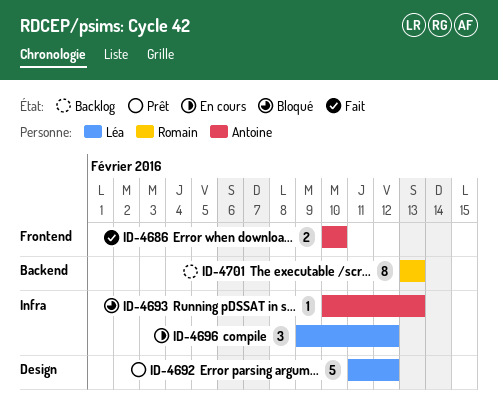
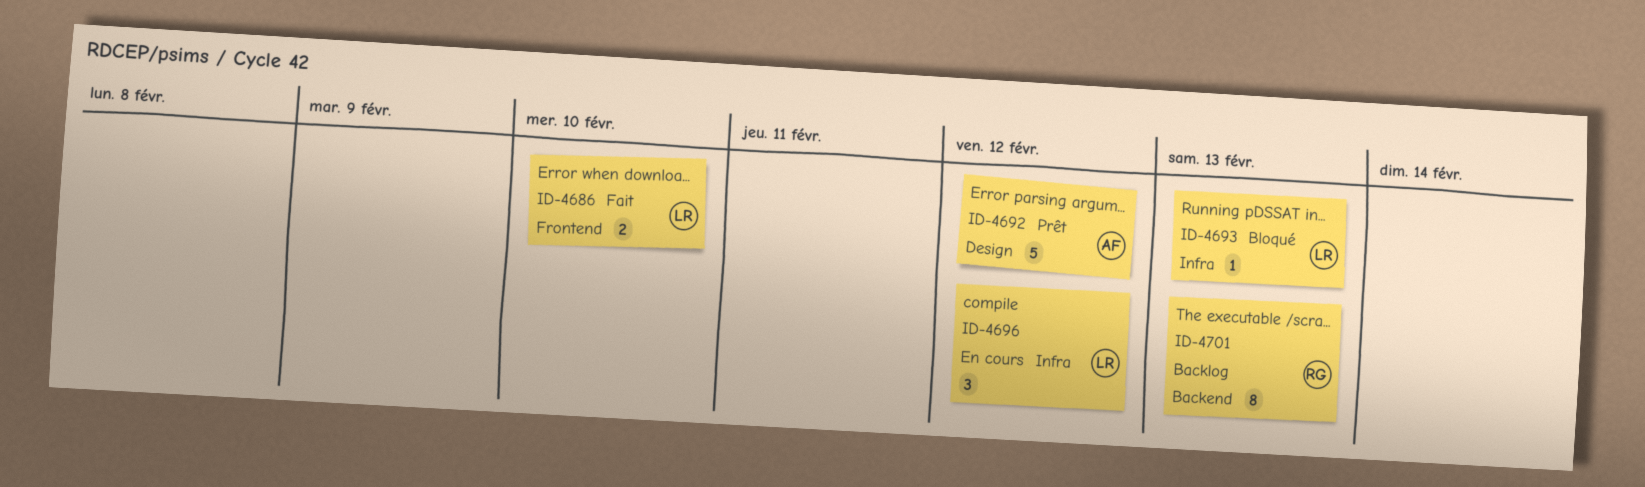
ID-4686, owner: Antoine -> Léa
ID-4692, owner: Léa -> Antoine
ID-4693, owner: Antoine -> Léa

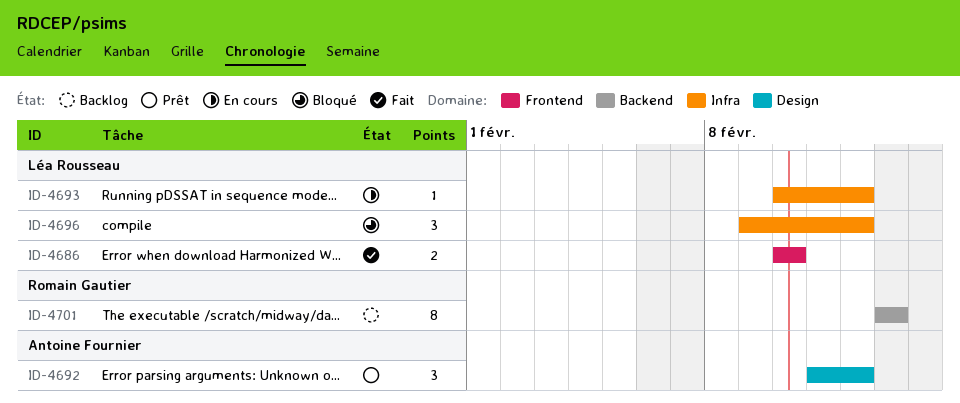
ID-4692, estimate: 5 -> 3
ID-4693, status: Bloqué -> En cours
ID-4693, due: Feb 13 -> Feb 12
ID-4696, status: En cours -> Bloqué

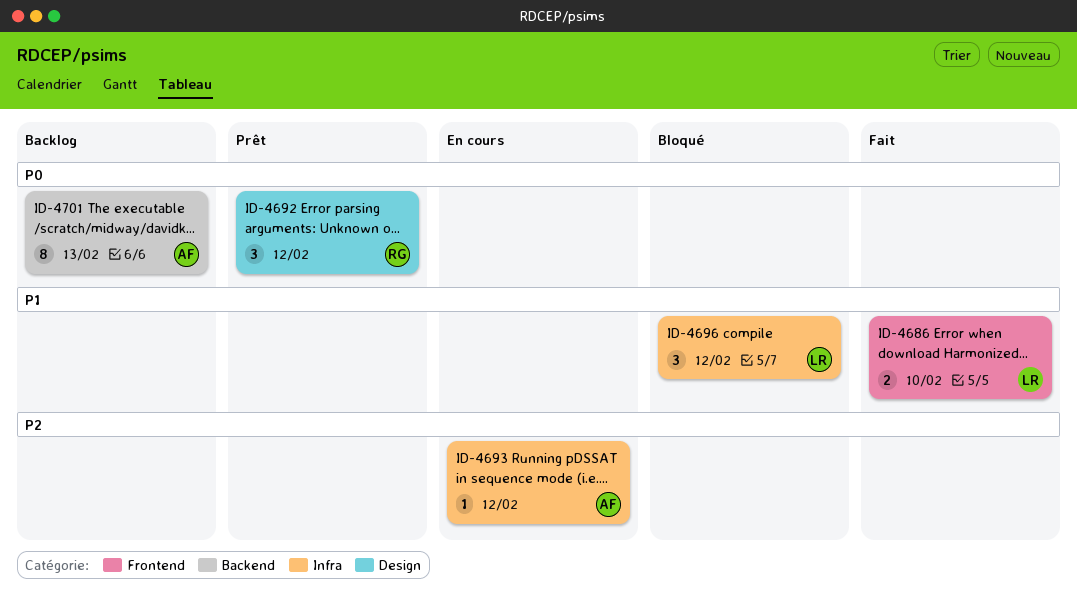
ID-4692, owner: Antoine Fournier -> Romain Gautier
ID-4693, owner: Léa Rousseau -> Antoine Fournier
ID-4701, owner: Romain Gautier -> Antoine Fournier

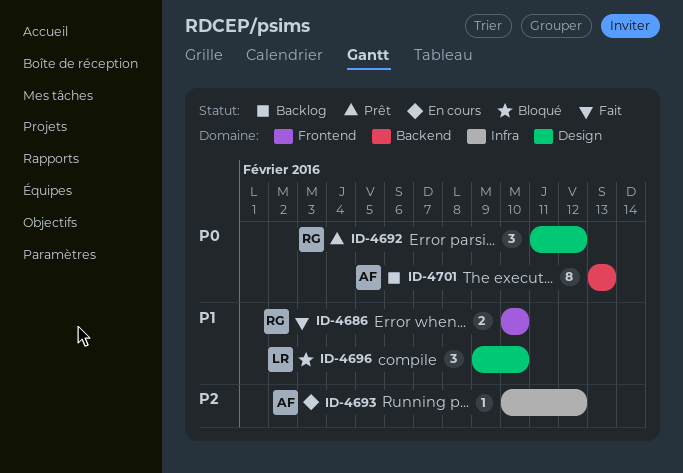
ID-4686, owner: LR -> RG
ID-4696, label: Infra -> Design
ID-4696, due: Feb 12 -> Feb 10

